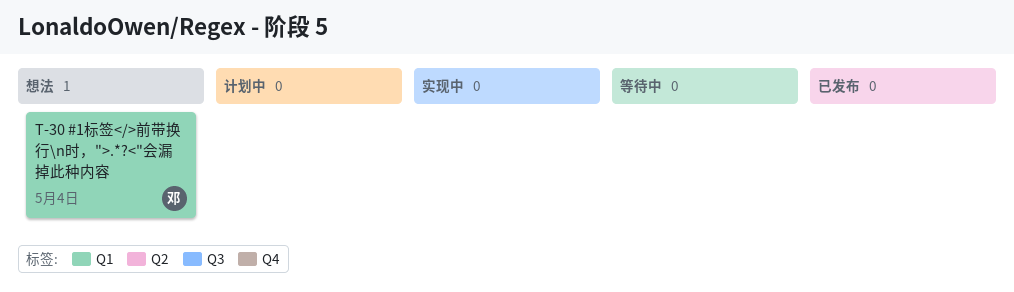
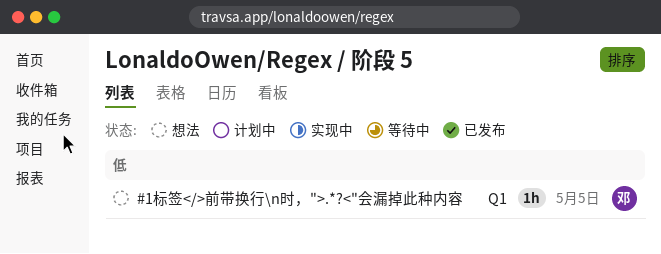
#1标签</>前带换行\n时，">.*?<"会漏掉此种内容, due: May 4 -> May 5

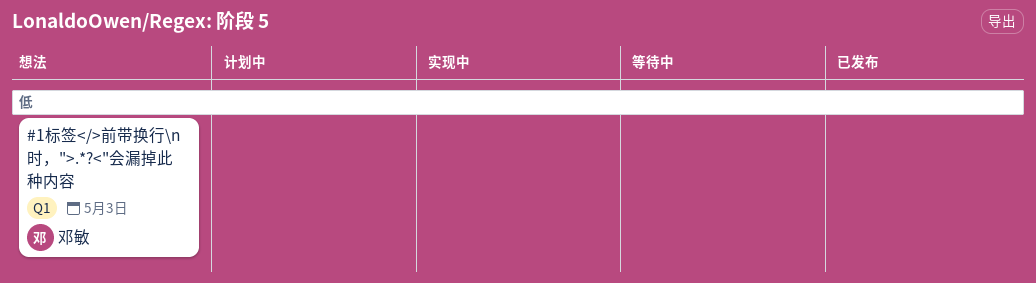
#1标签</>前带换行\n时，">.*?<"会漏掉此种内容, due: May 5 -> May 3

